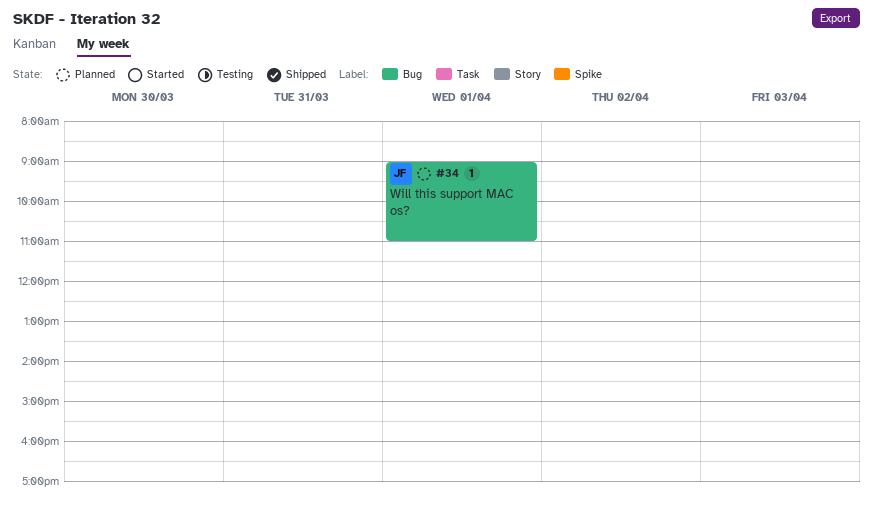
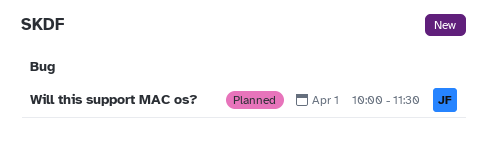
Will this support MAC os?, begins: 09:00 -> 10:00
Will this support MAC os?, ends: 11:00 -> 11:30

